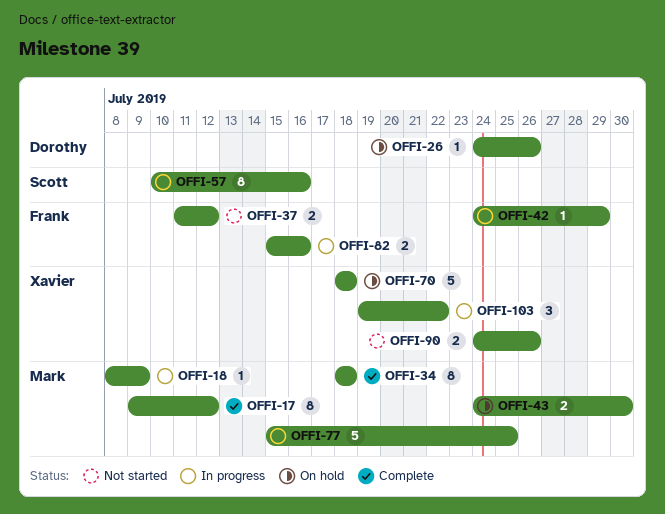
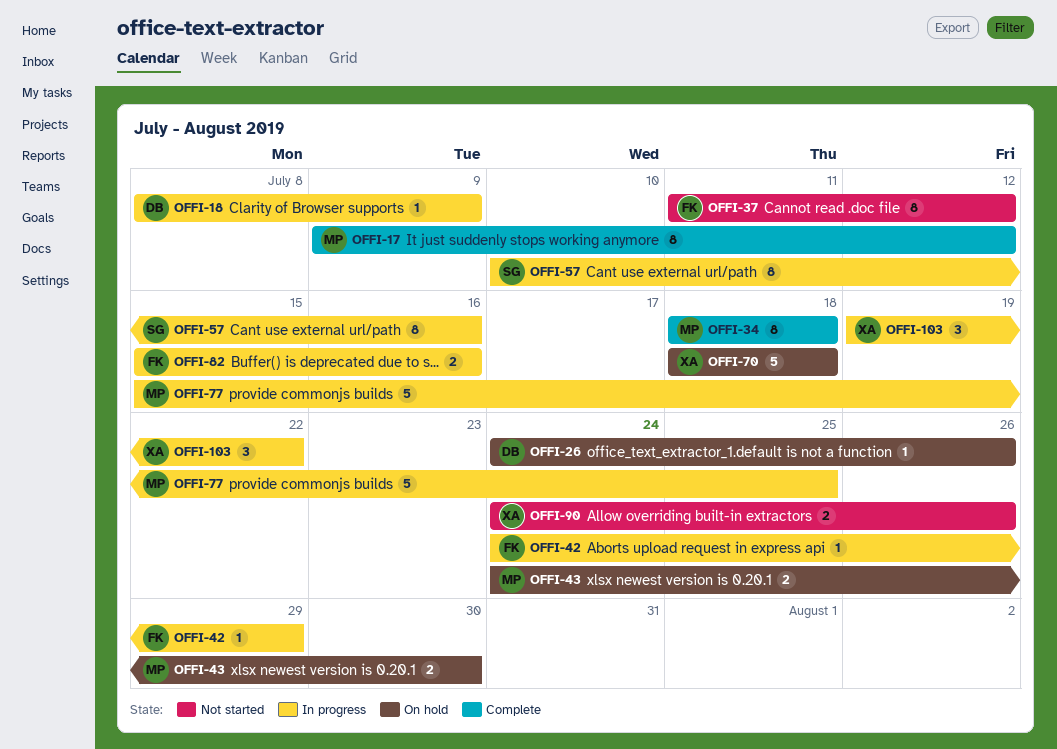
OFFI-18, owner: Mark -> Dorothy
OFFI-37, estimate: 2 -> 8

